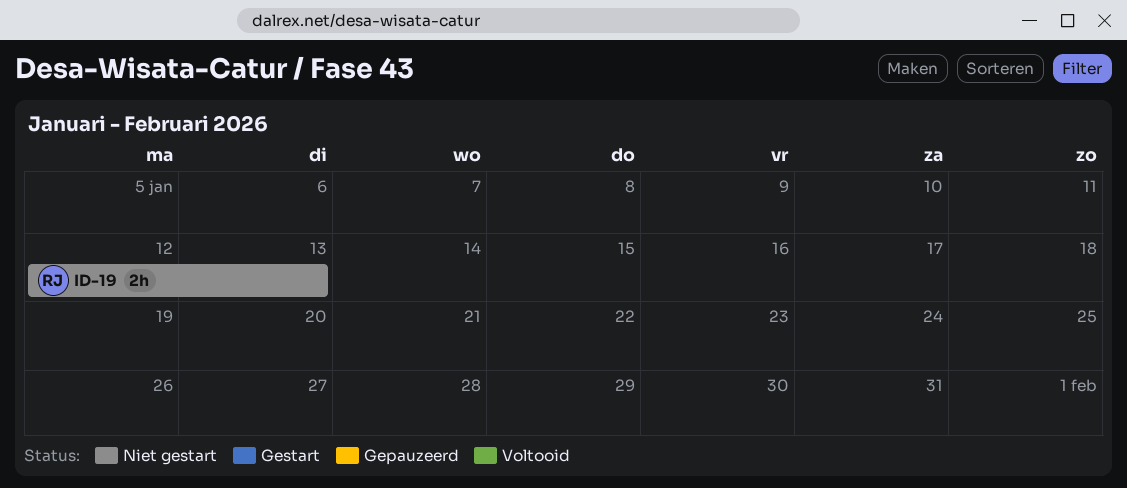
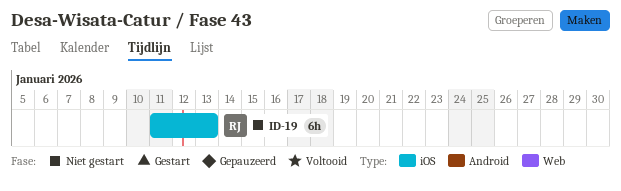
ID-19, estimate: 2h -> 6h
ID-19, start: Jan 12 -> Jan 11

